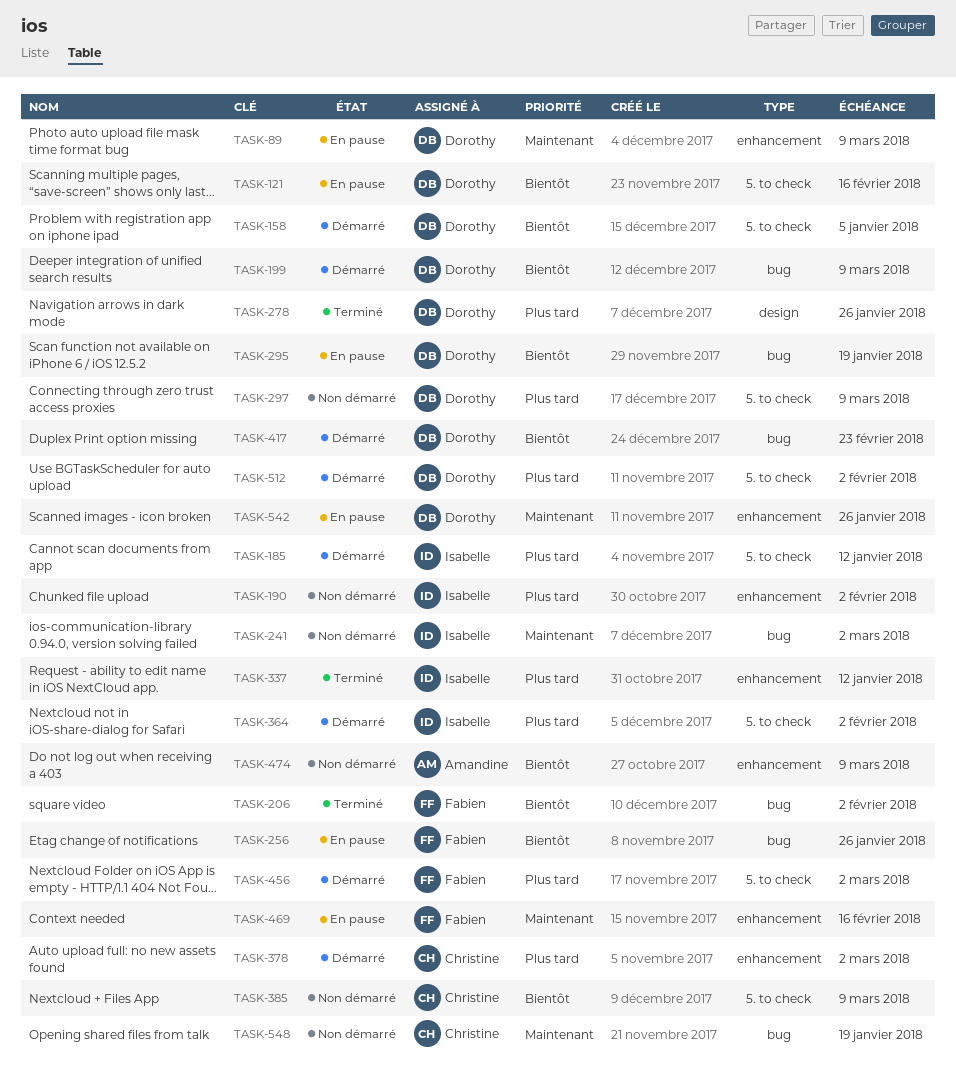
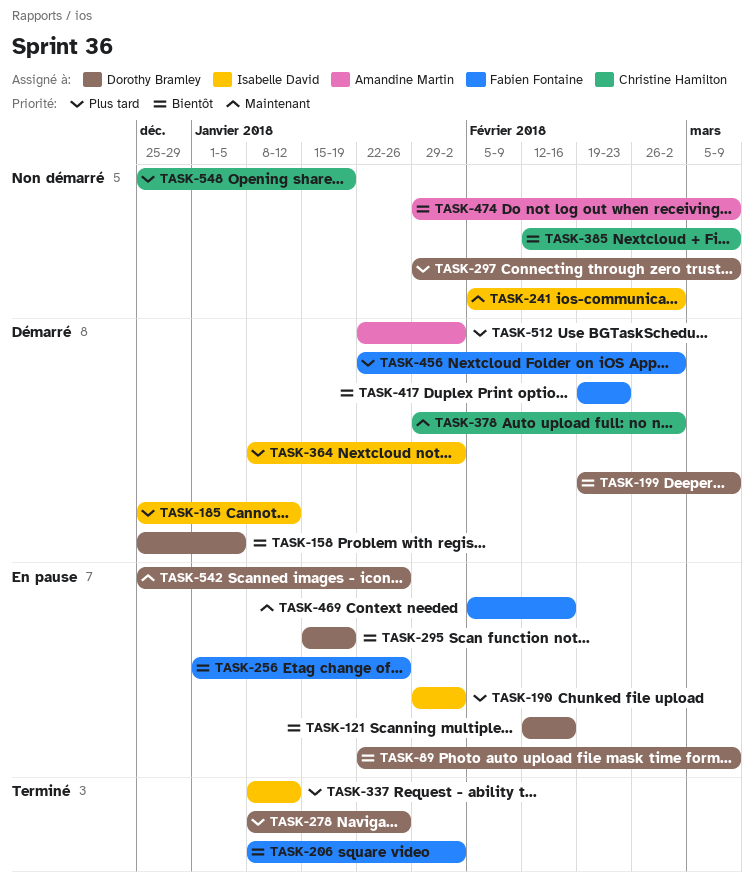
TASK-89, priority: Maintenant -> Bientôt
TASK-190, status: Non démarré -> En pause
TASK-378, priority: Plus tard -> Maintenant
TASK-417, owner: Dorothy Bramley -> Fabien Fontaine
TASK-512, owner: Dorothy Bramley -> Amandine Martin
TASK-548, priority: Maintenant -> Plus tard

